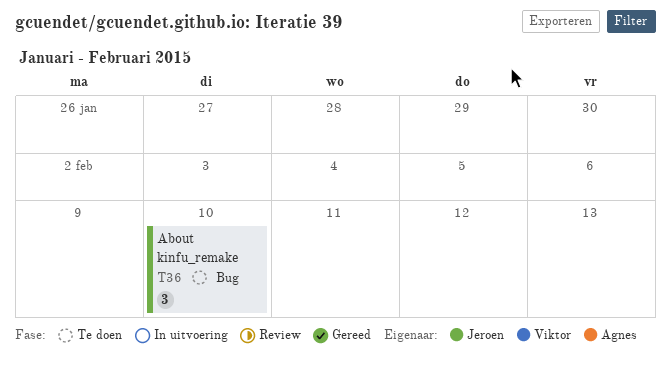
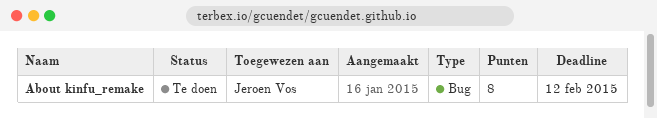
About kinfu_remake, estimate: 3 -> 8
About kinfu_remake, due: Feb 10 -> Feb 12

